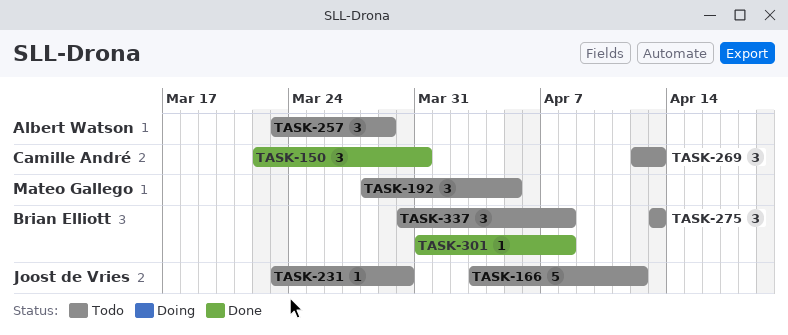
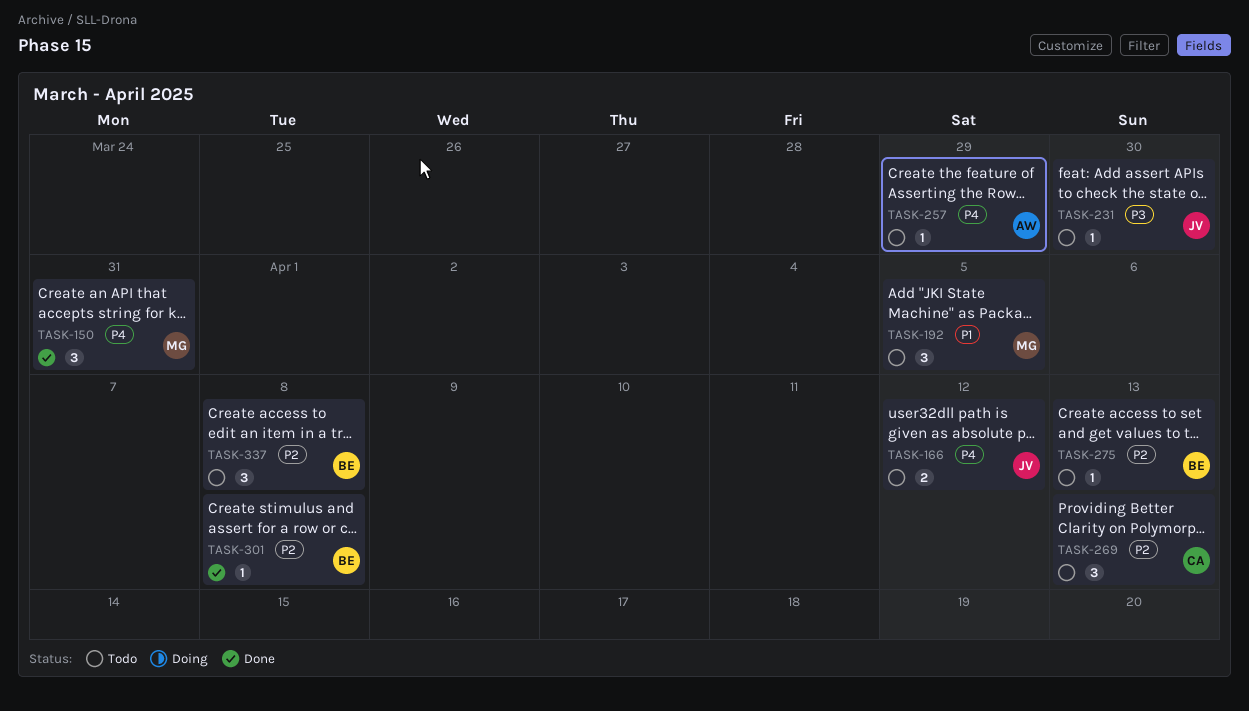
TASK-150, owner: Camille André -> Mateo Gallego
TASK-166, estimate: 5 -> 2
TASK-257, estimate: 3 -> 1
TASK-275, estimate: 3 -> 1

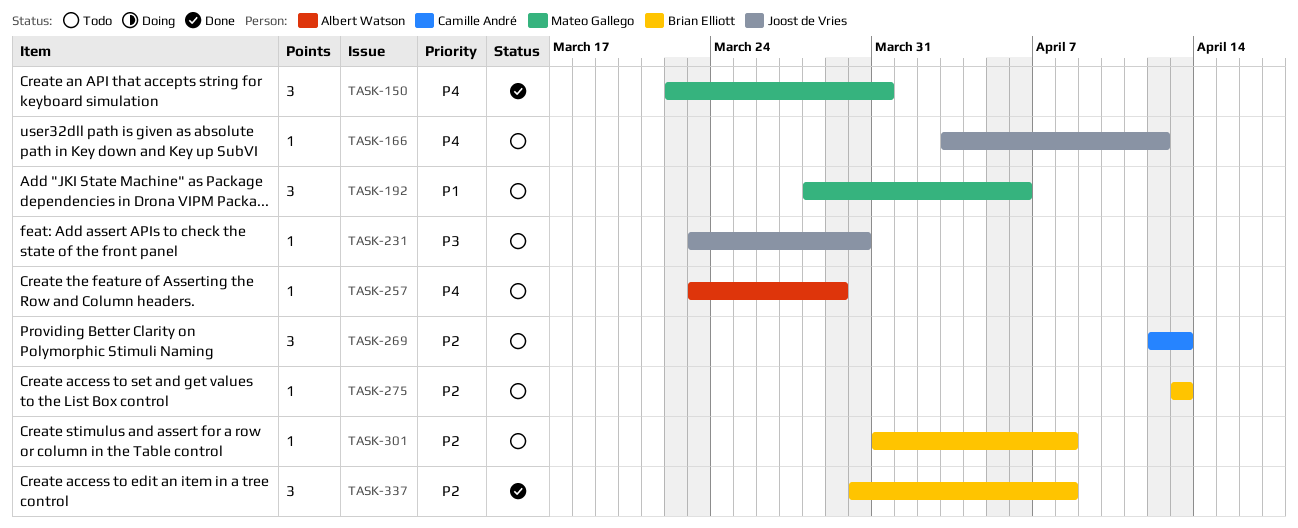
TASK-166, estimate: 2 -> 1
TASK-192, due: Apr 5 -> Apr 6
TASK-301, status: Done -> Todo
TASK-337, status: Todo -> Done

